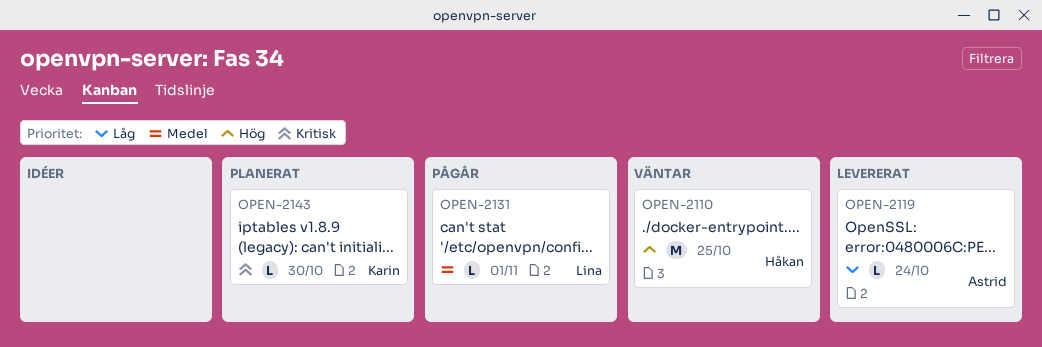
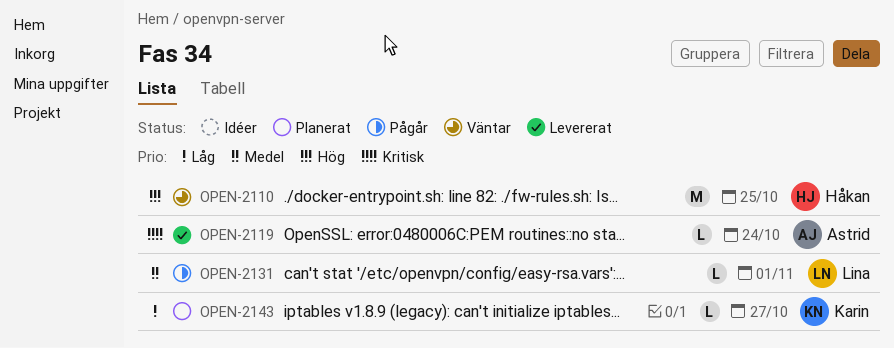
OPEN-2119, priority: Låg -> Kritisk
OPEN-2143, priority: Kritisk -> Låg
OPEN-2143, due: Oct 30 -> Oct 27

